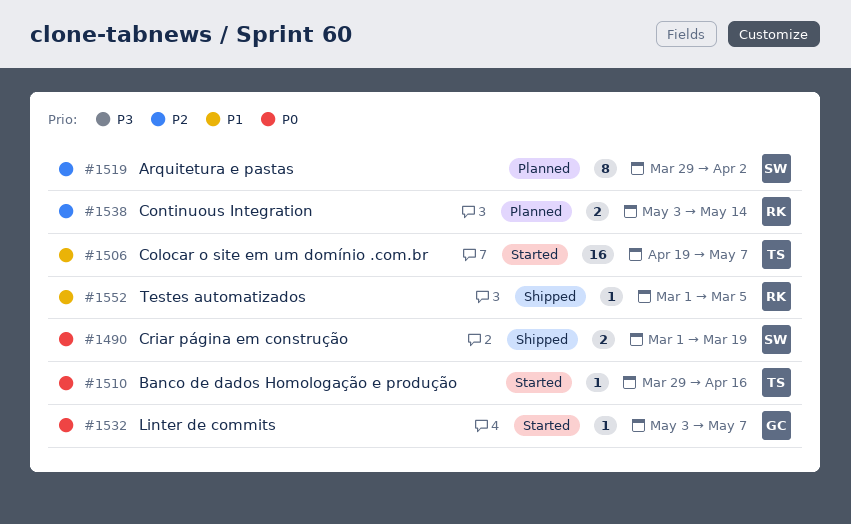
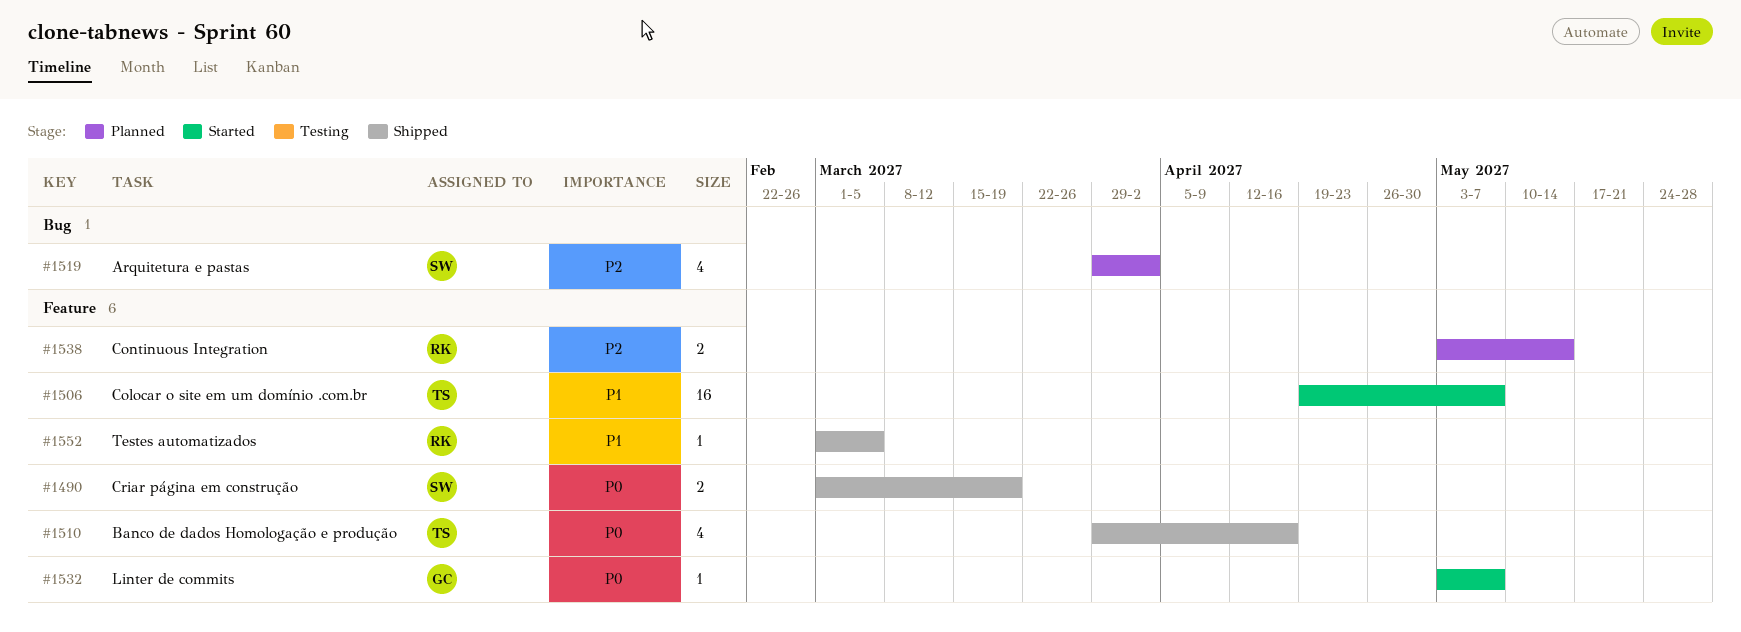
#1510, status: Started -> Shipped
#1510, estimate: 1 -> 4
#1519, estimate: 8 -> 4

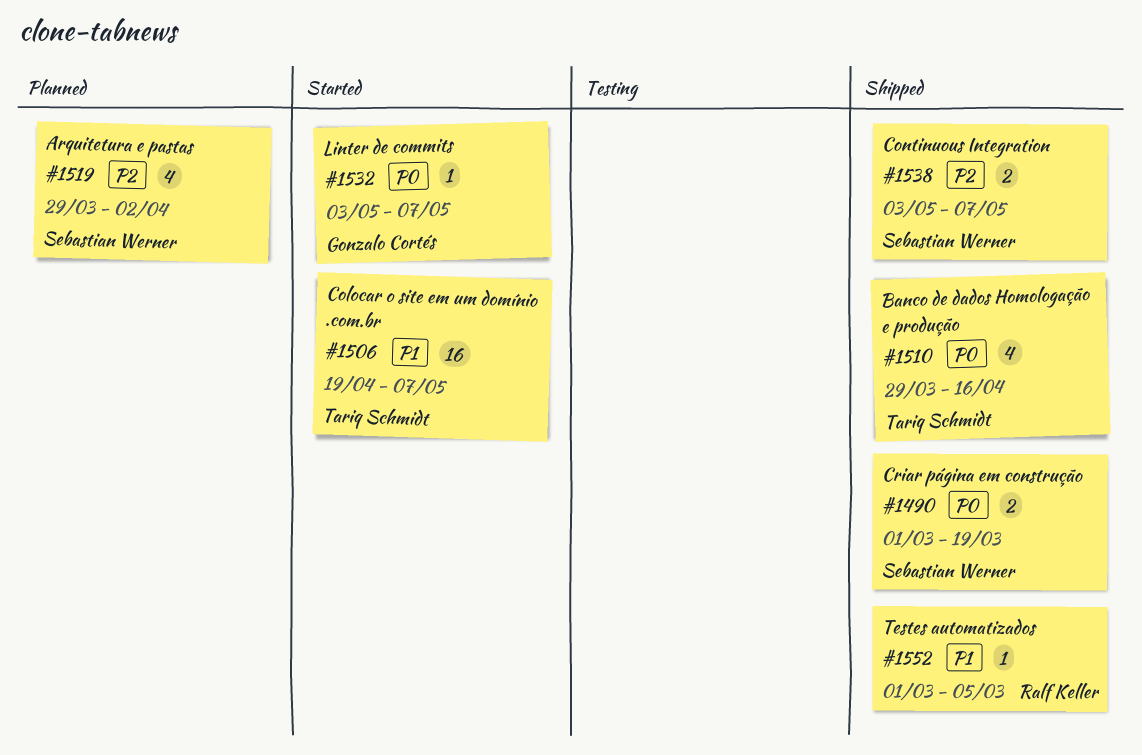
#1538, status: Planned -> Shipped
#1538, owner: Ralf Keller -> Sebastian Werner
#1538, due: May 14 -> May 7

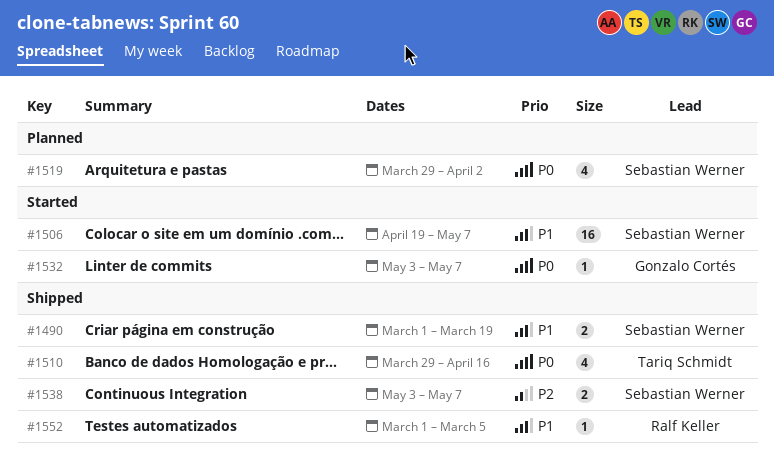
#1490, priority: P0 -> P1
#1506, owner: Tariq Schmidt -> Sebastian Werner
#1519, priority: P2 -> P0

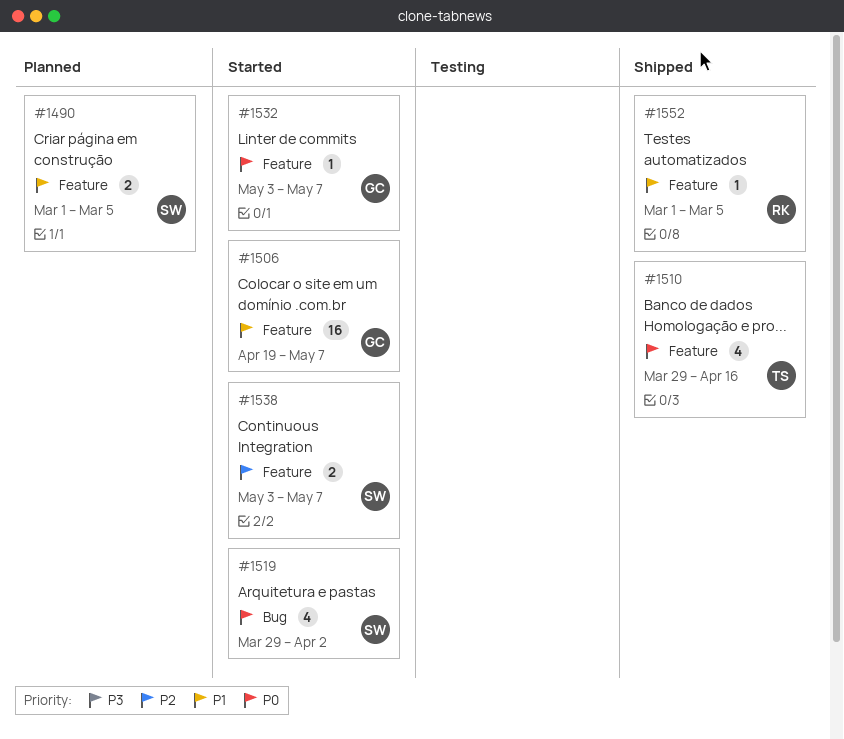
#1490, status: Shipped -> Planned
#1490, due: Mar 19 -> Mar 5
#1506, owner: Sebastian Werner -> Gonzalo Cortés
#1519, status: Planned -> Started
#1538, status: Shipped -> Started

